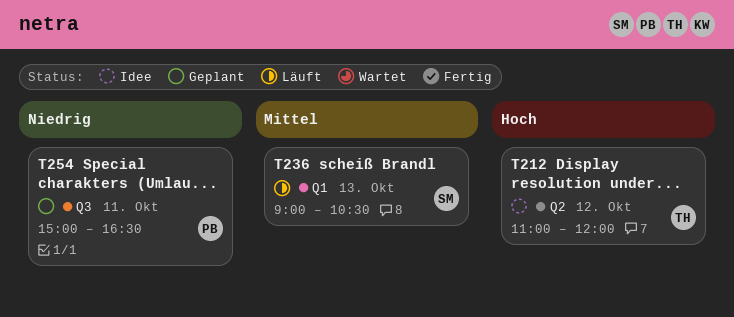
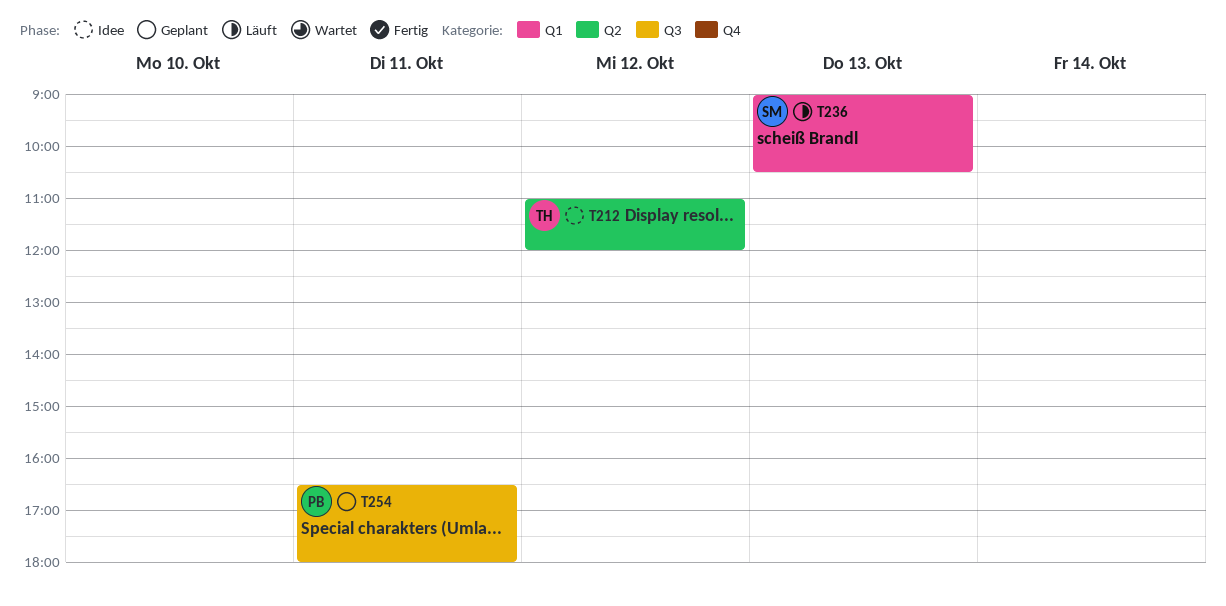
T254, begins: 15:00 -> 16:30
T254, ends: 16:30 -> 18:00

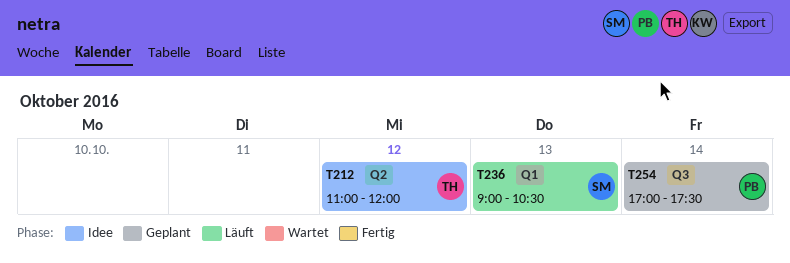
T254, day: Oct 11 -> Oct 14
T254, begins: 16:30 -> 17:00
T254, ends: 18:00 -> 17:30

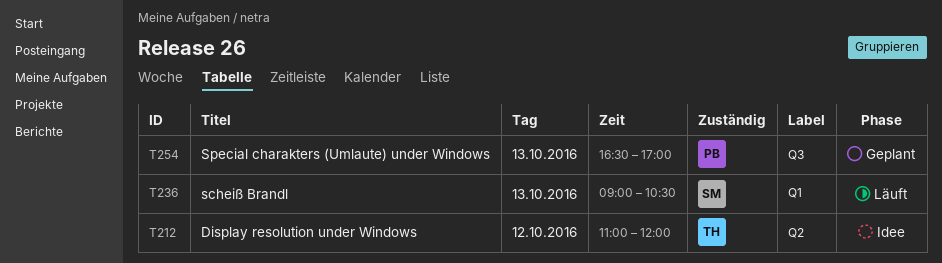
T254, day: Oct 14 -> Oct 13
T254, begins: 17:00 -> 16:30
T254, ends: 17:30 -> 17:00

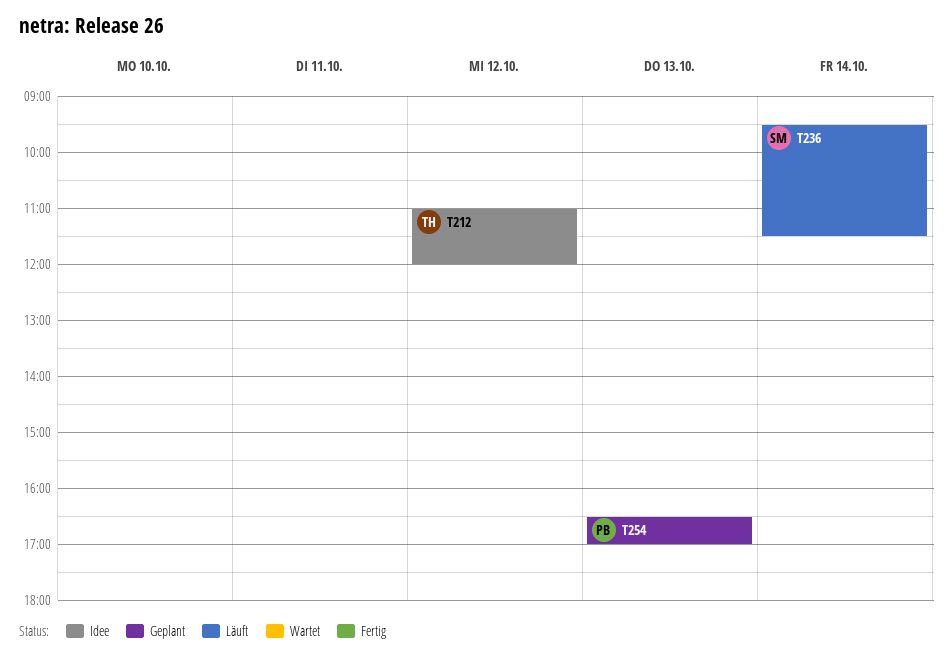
T236, day: Oct 13 -> Oct 14
T236, begins: 09:00 -> 09:30
T236, ends: 10:30 -> 11:30

